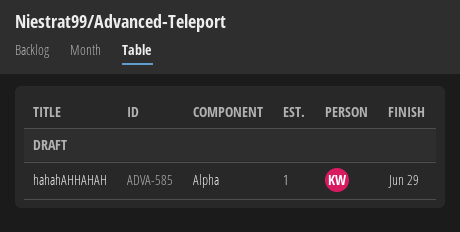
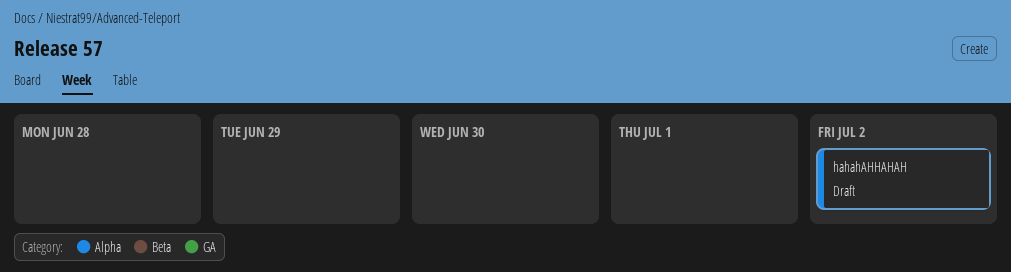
hahahAHHAHAH, due: Jun 29 -> Jul 2

